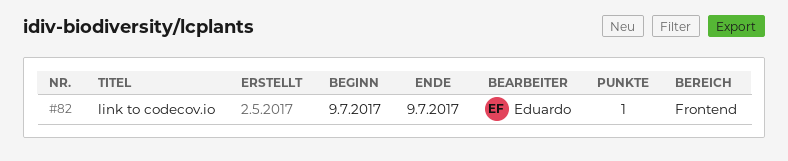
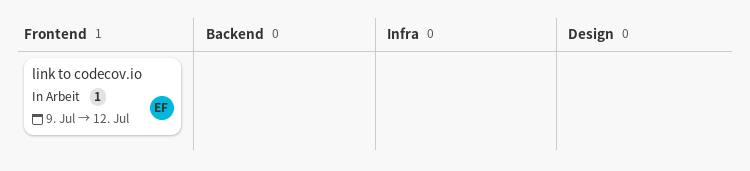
link to codecov.io, due: Jul 9 -> Jul 12

